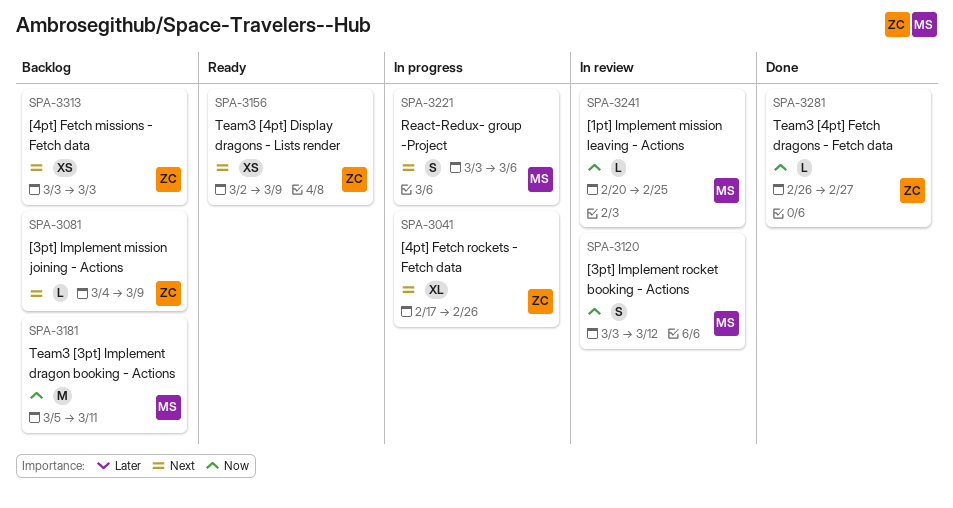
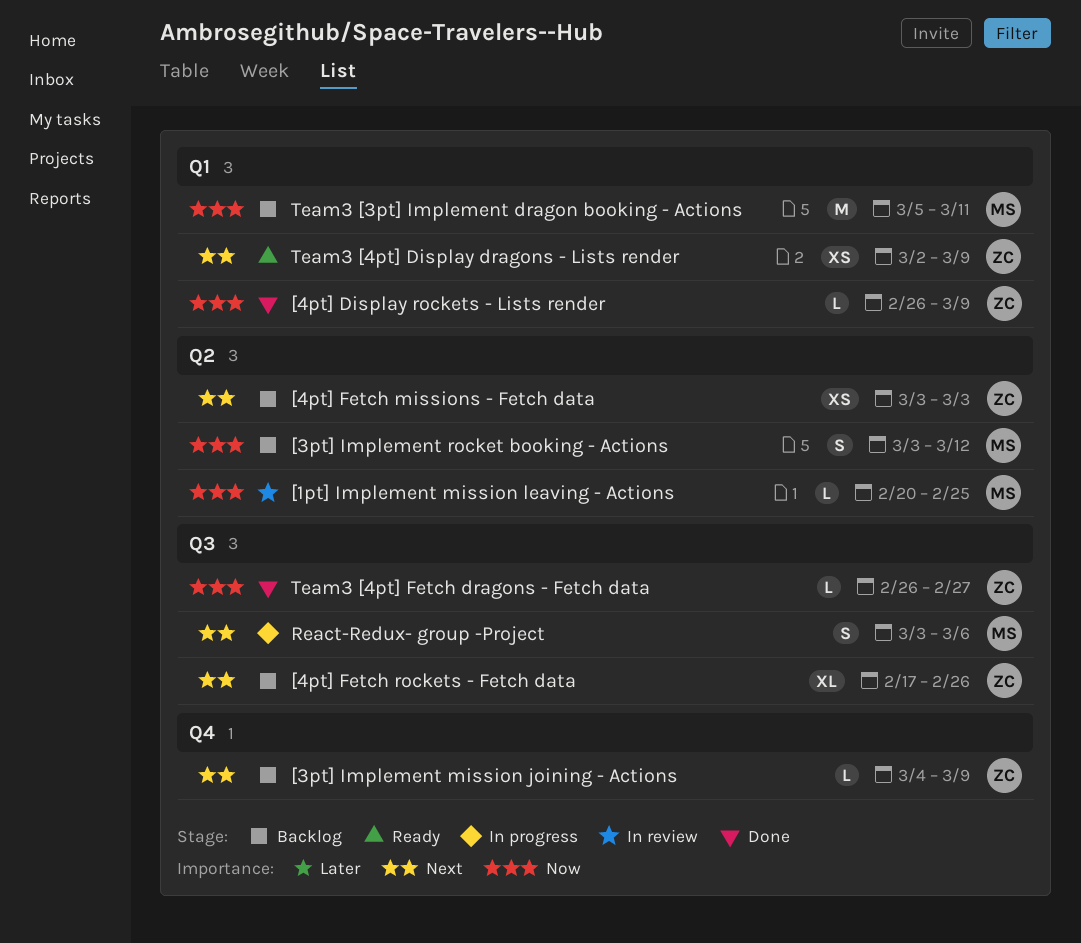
[3pt] Implement rocket booking - Actions, status: In review -> Backlog
[4pt] Display rockets - Lists render: none -> present
[4pt] Fetch rockets - Fetch data, status: In progress -> Backlog

